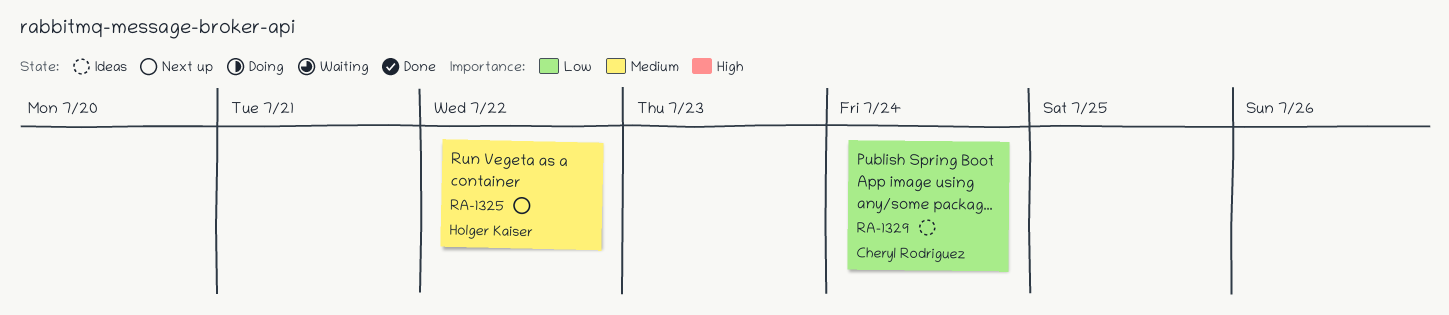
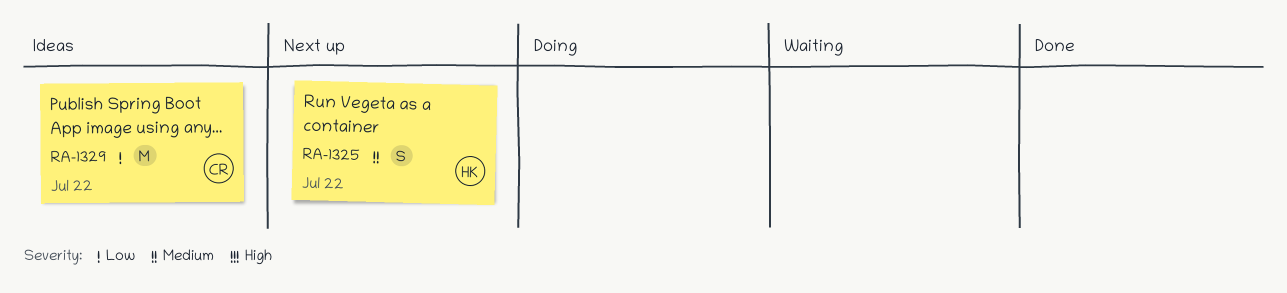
RA-1329, due: Jul 24 -> Jul 22

